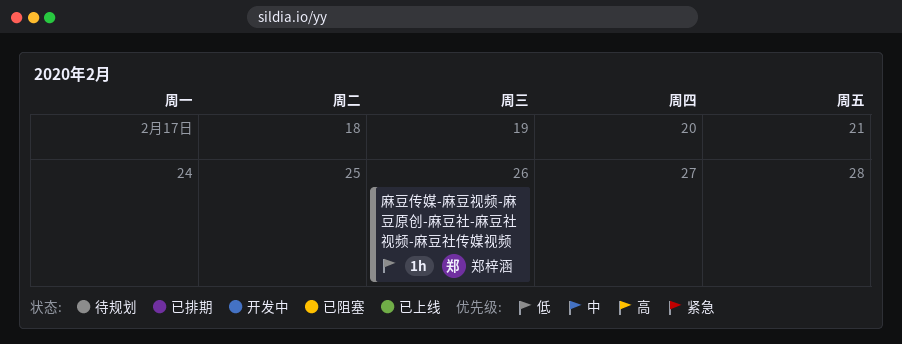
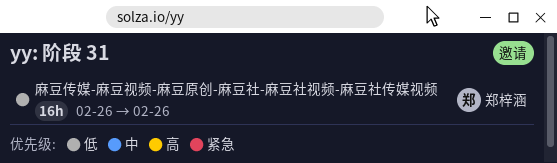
麻豆传媒-麻豆视频-麻豆原创-麻豆社-麻豆社视频-麻豆社传媒视频, estimate: 1h -> 16h

